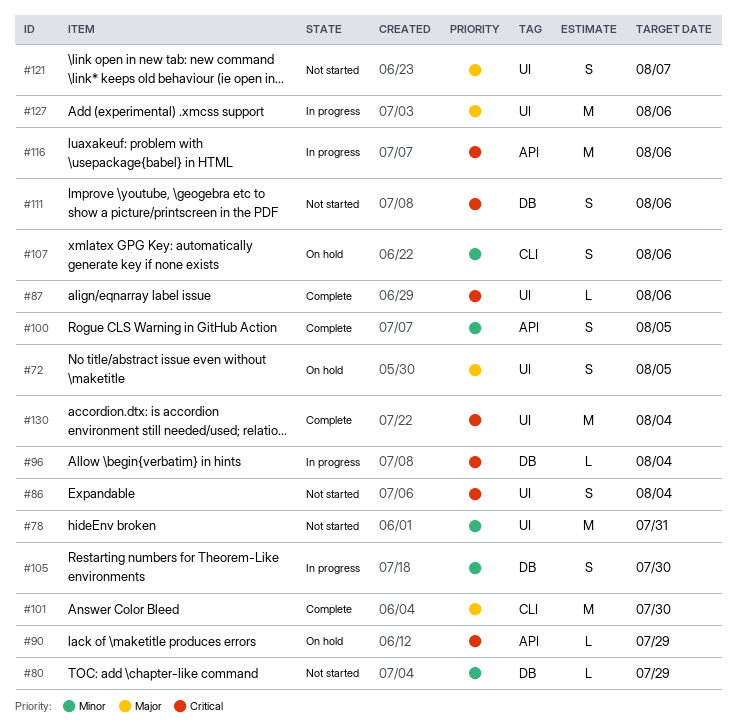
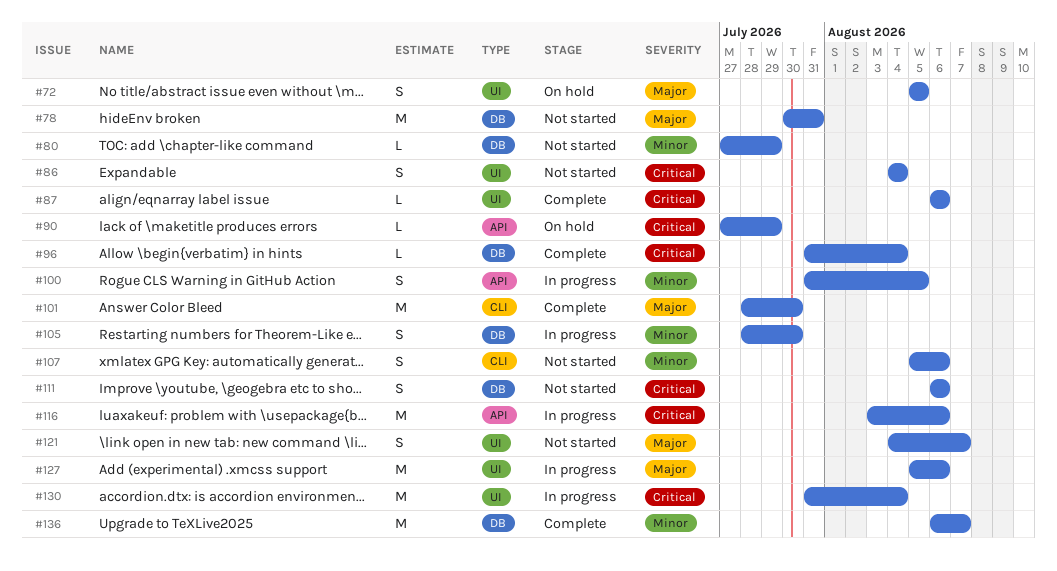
#78, priority: Minor -> Major
#78, label: UI -> DB
#96, status: In progress -> Complete
#100, status: Complete -> In progress
#107, status: On hold -> Not started
#130, status: Complete -> In progress
#136: none -> present

